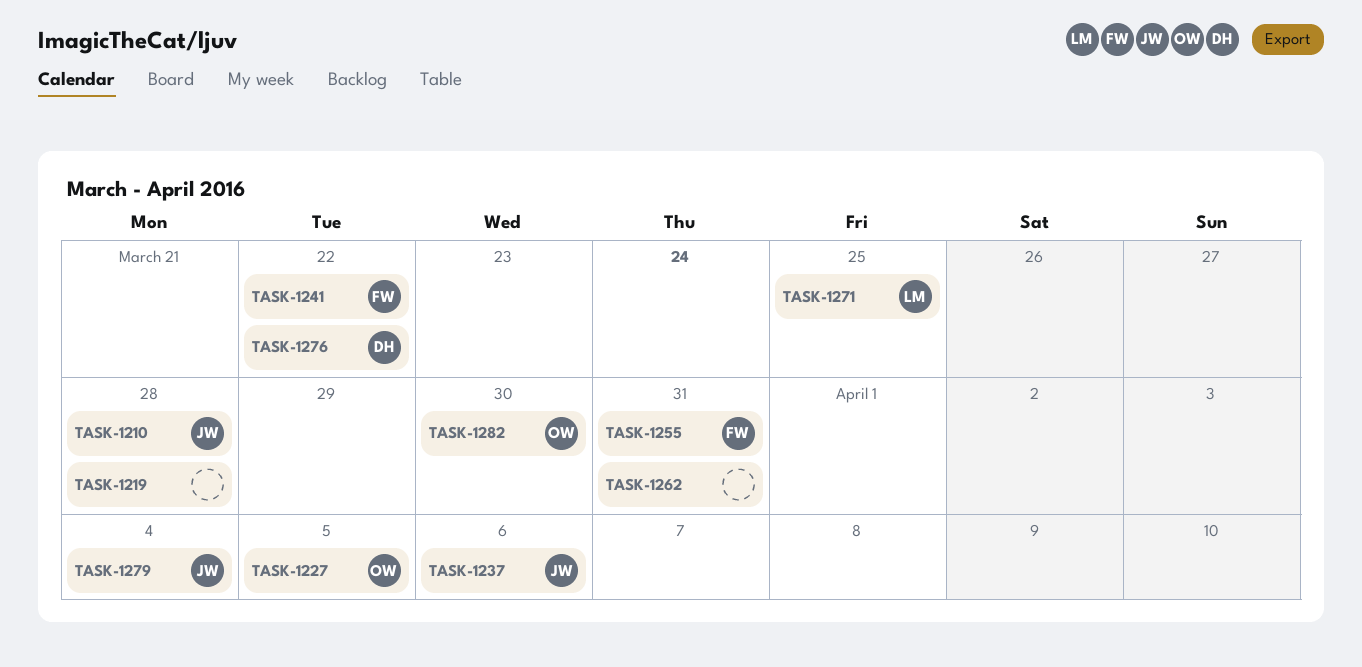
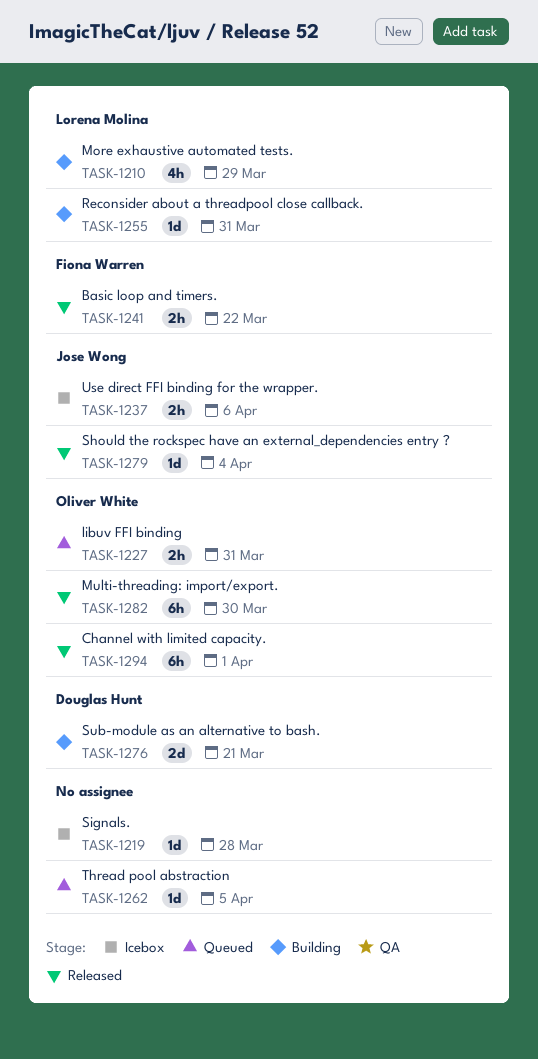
TASK-1210, owner: Jose Wong -> Lorena Molina
TASK-1210, due: Mar 28 -> Mar 29
TASK-1227, due: Apr 5 -> Mar 31
TASK-1255, owner: Fiona Warren -> Lorena Molina
TASK-1262, due: Mar 31 -> Apr 5
TASK-1271: present -> none
TASK-1276, due: Mar 22 -> Mar 21
TASK-1294: none -> present

